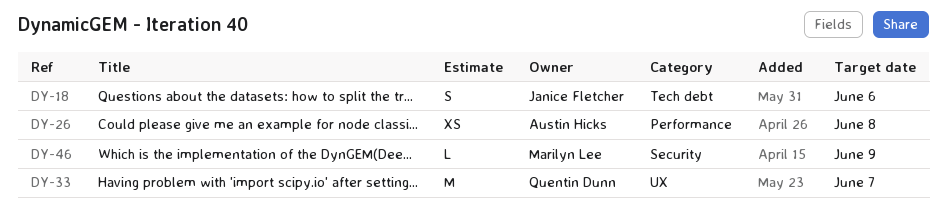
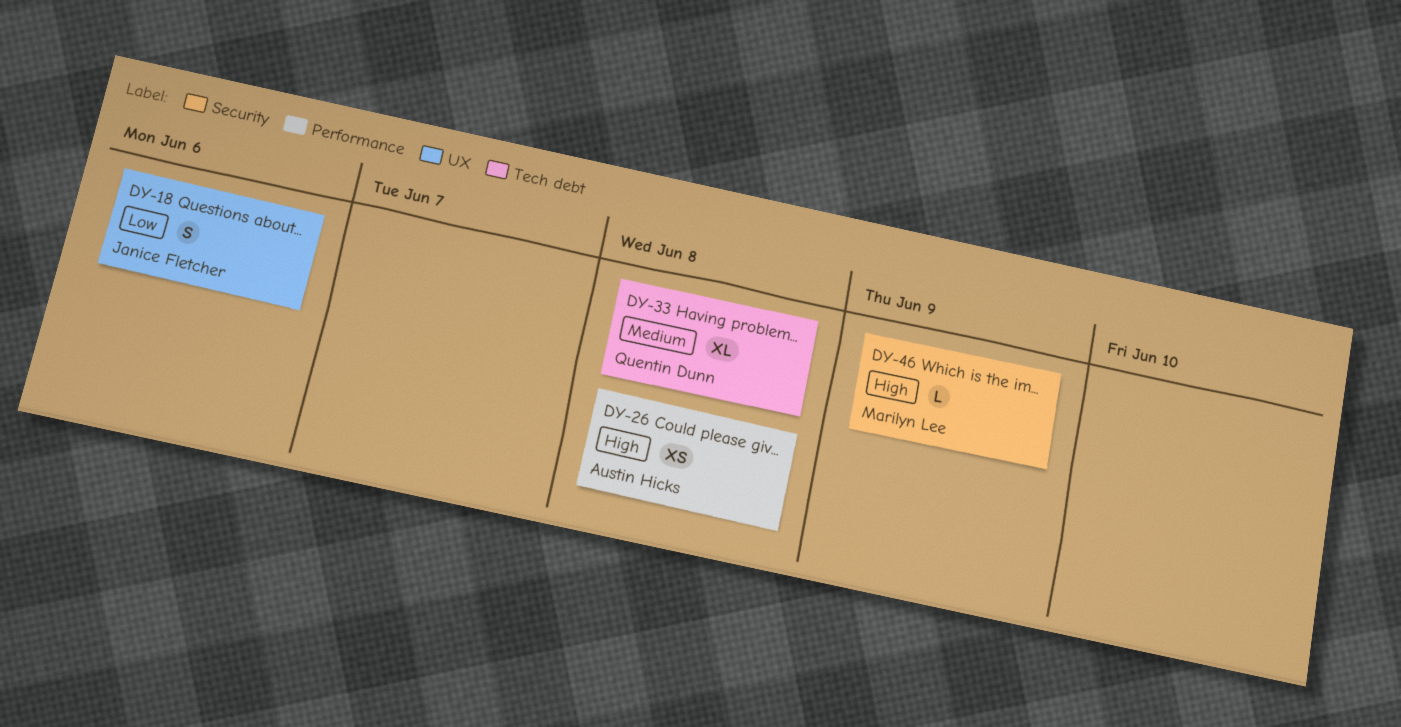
DY-18, label: Tech debt -> UX
DY-33, label: UX -> Tech debt
DY-33, estimate: M -> XL
DY-33, due: Jun 7 -> Jun 8

